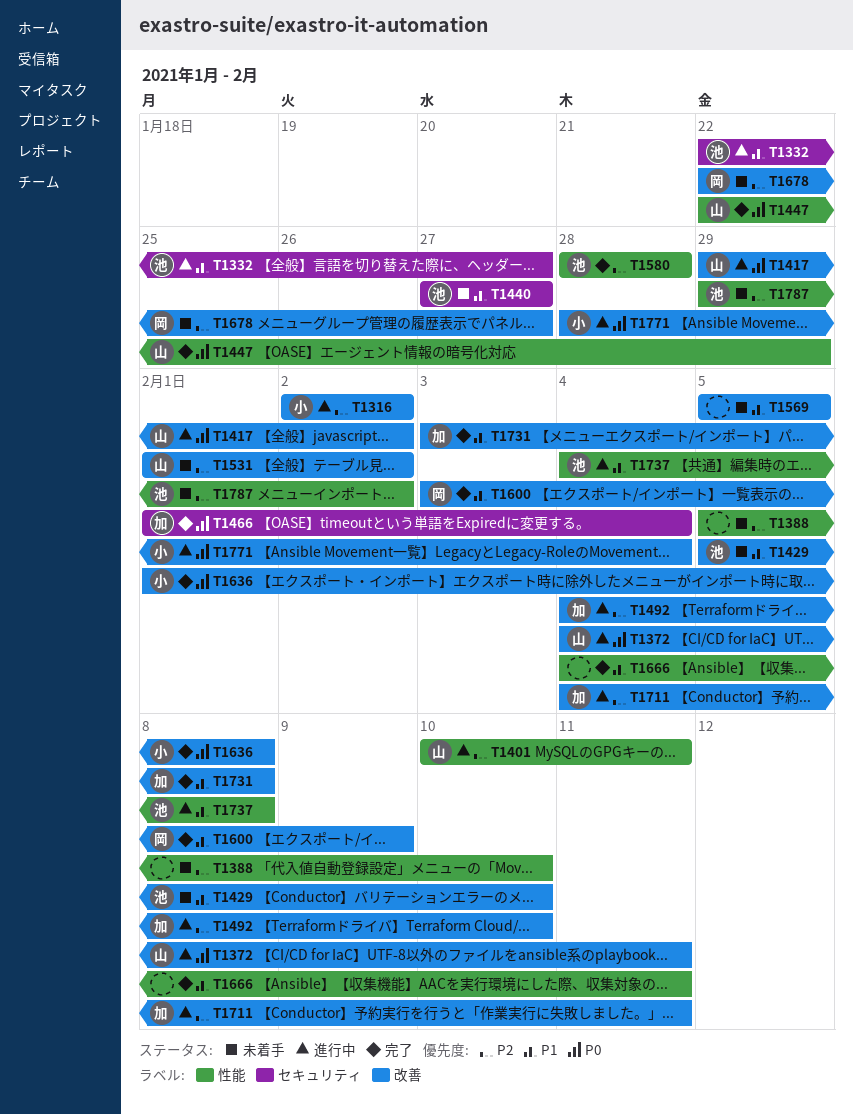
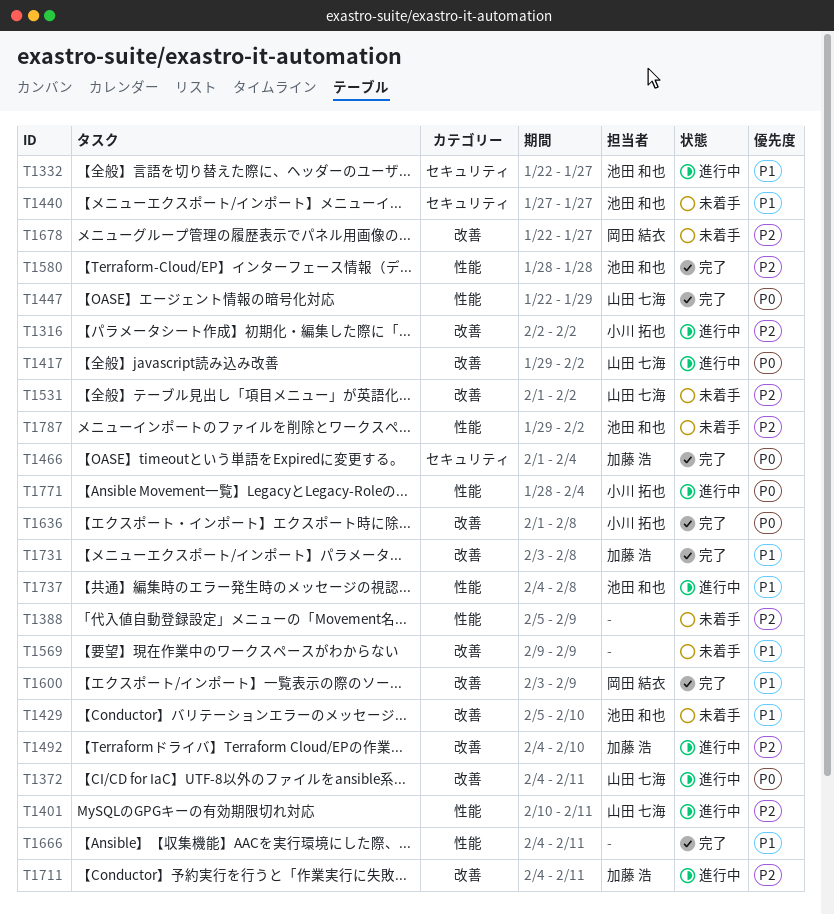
T1388, due: Feb 10 -> Feb 9
T1569, start: Feb 5 -> Feb 9
T1569, due: Feb 5 -> Feb 9
T1771, label: 改善 -> 性能

